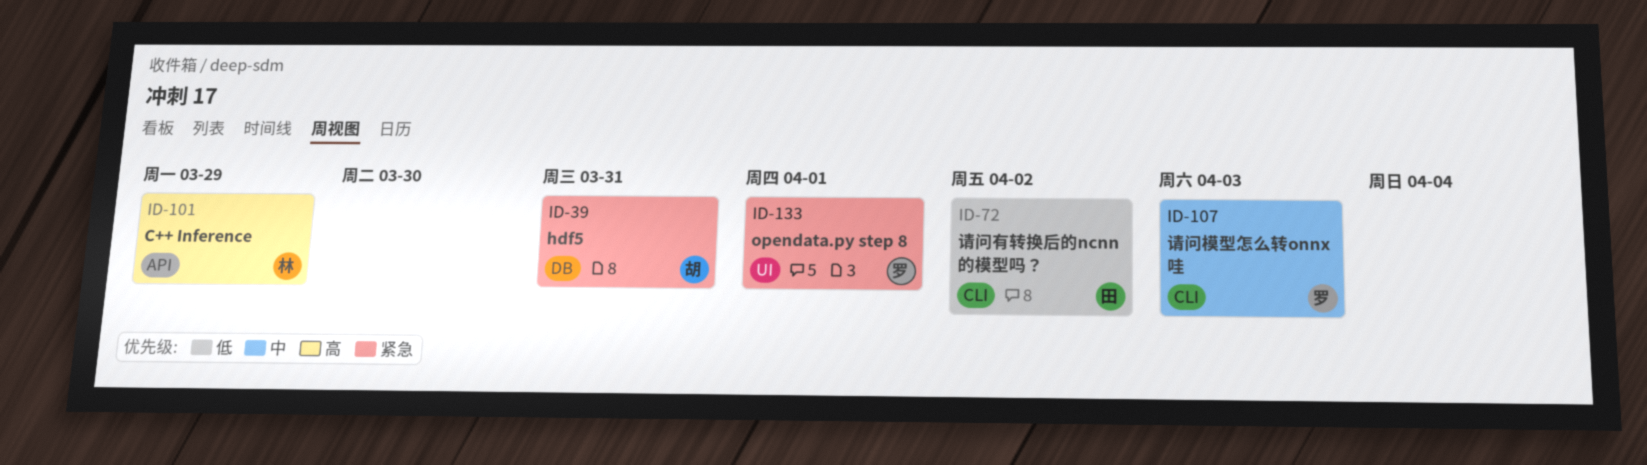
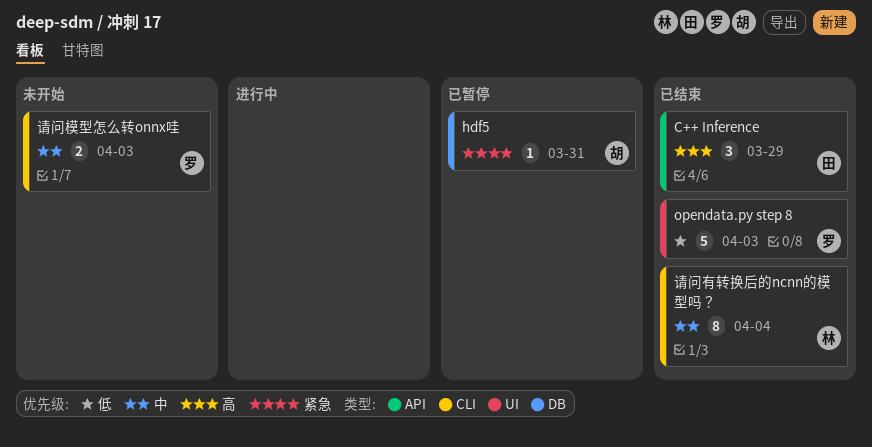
C++ Inference, owner: 林 -> 田
opendata.py step 8, priority: 紧急 -> 低
opendata.py step 8, due: Apr 1 -> Apr 3
请问有转换后的ncnn的模型吗？, owner: 田 -> 林
请问有转换后的ncnn的模型吗？, priority: 低 -> 中
请问有转换后的ncnn的模型吗？, due: Apr 2 -> Apr 4

